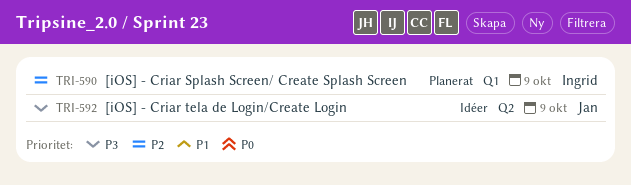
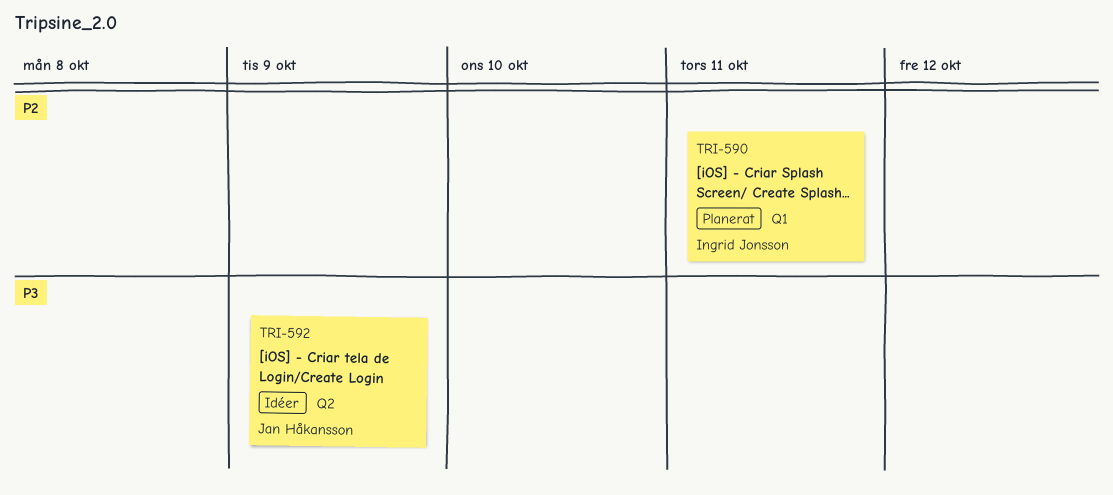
TRI-590, due: Oct 9 -> Oct 11

